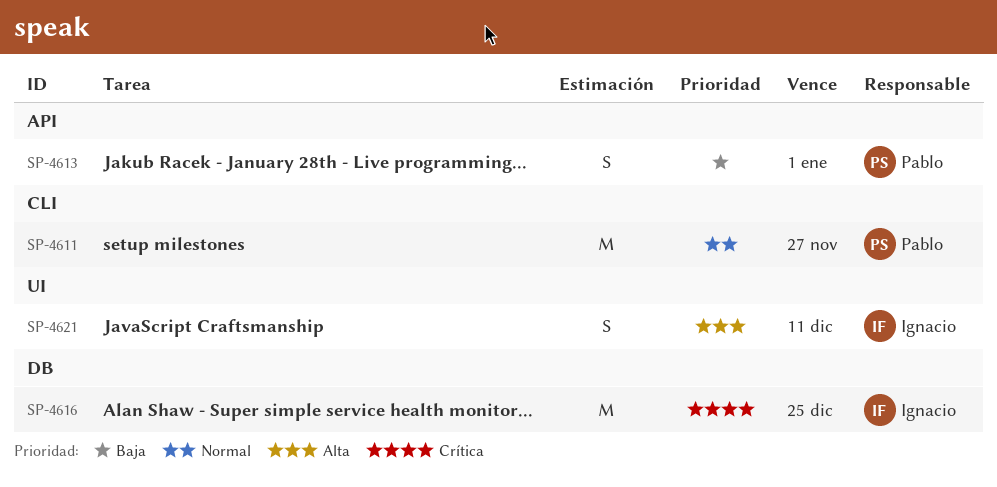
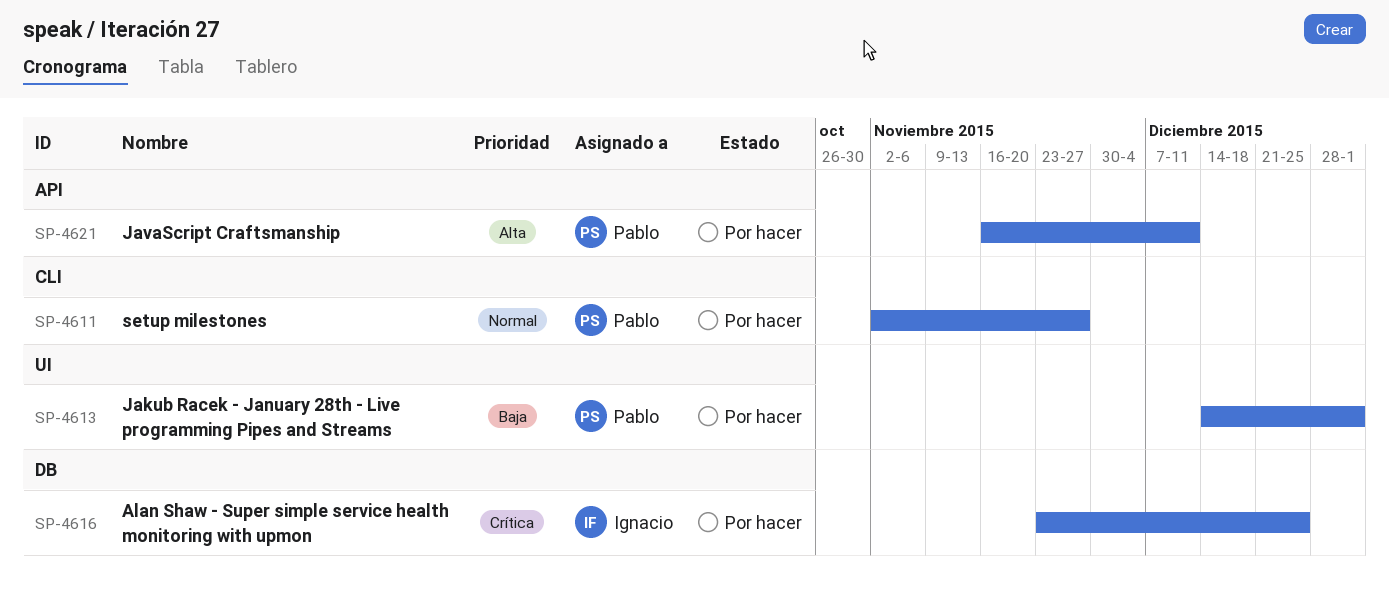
SP-4613, label: API -> UI
SP-4621, owner: Ignacio -> Pablo
SP-4621, label: UI -> API

